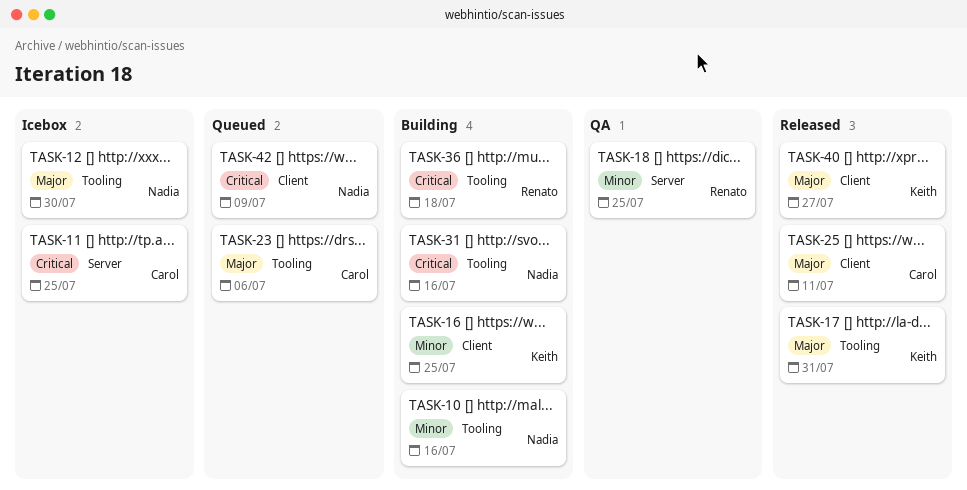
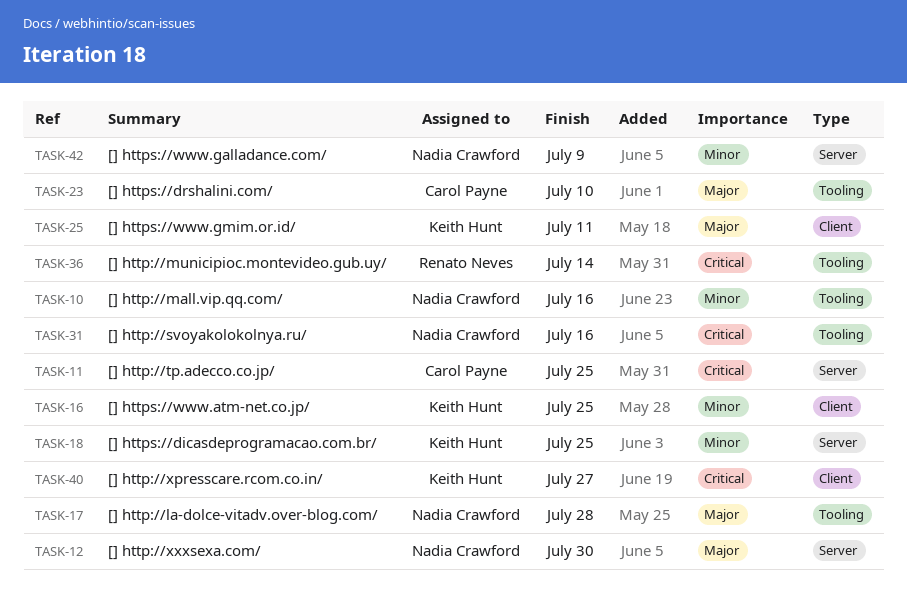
TASK-12, label: Tooling -> Server
TASK-17, owner: Keith Hunt -> Nadia Crawford
TASK-17, due: Jul 31 -> Jul 28
TASK-18, owner: Renato Neves -> Keith Hunt
TASK-23, due: Jul 6 -> Jul 10
TASK-25, owner: Carol Payne -> Keith Hunt
TASK-36, due: Jul 18 -> Jul 14
TASK-40, priority: Major -> Critical
TASK-42, priority: Critical -> Minor
TASK-42, label: Client -> Server

